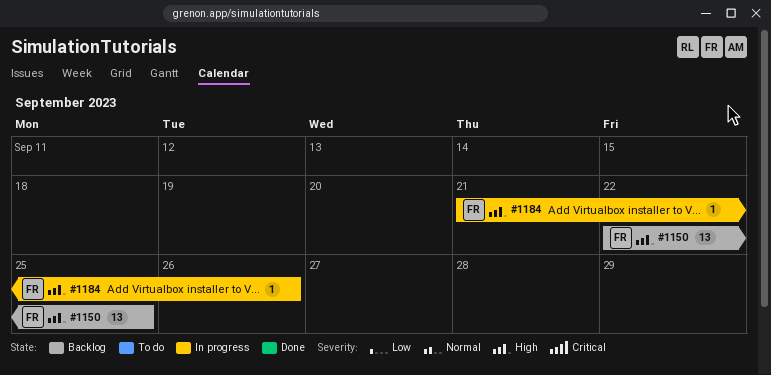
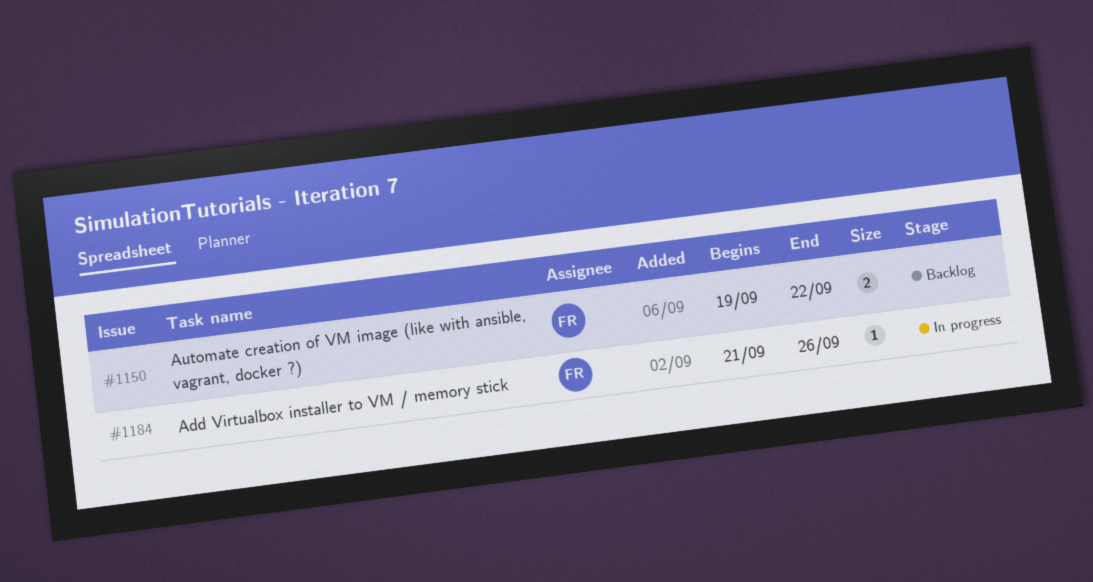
#1150, estimate: 13 -> 2
#1150, start: Sep 22 -> Sep 19
#1150, due: Sep 25 -> Sep 22

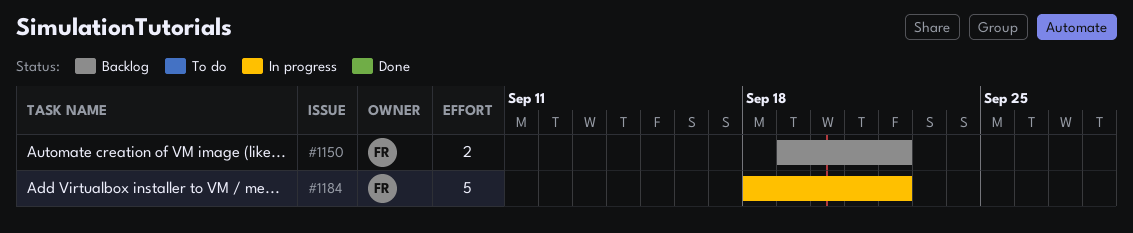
#1184, estimate: 1 -> 5
#1184, start: Sep 21 -> Sep 18
#1184, due: Sep 26 -> Sep 22

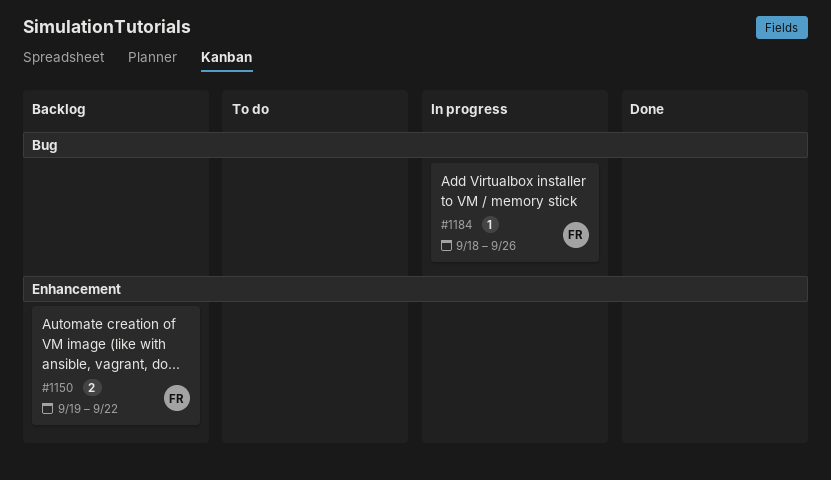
#1184, estimate: 5 -> 1
#1184, due: Sep 22 -> Sep 26

